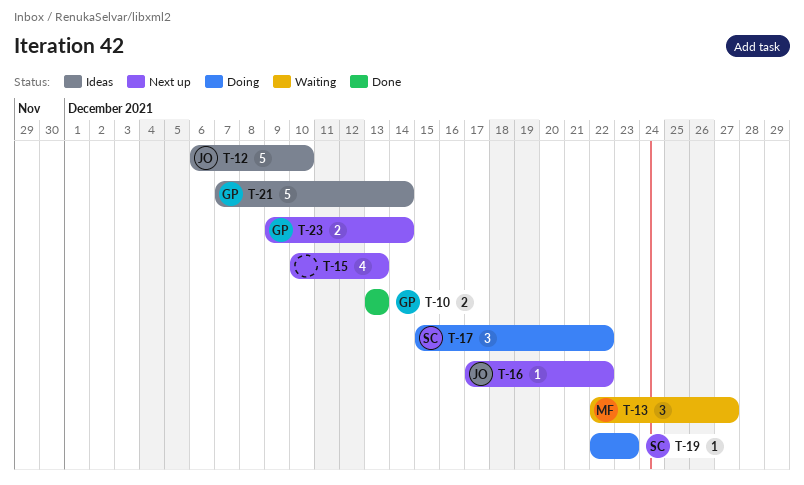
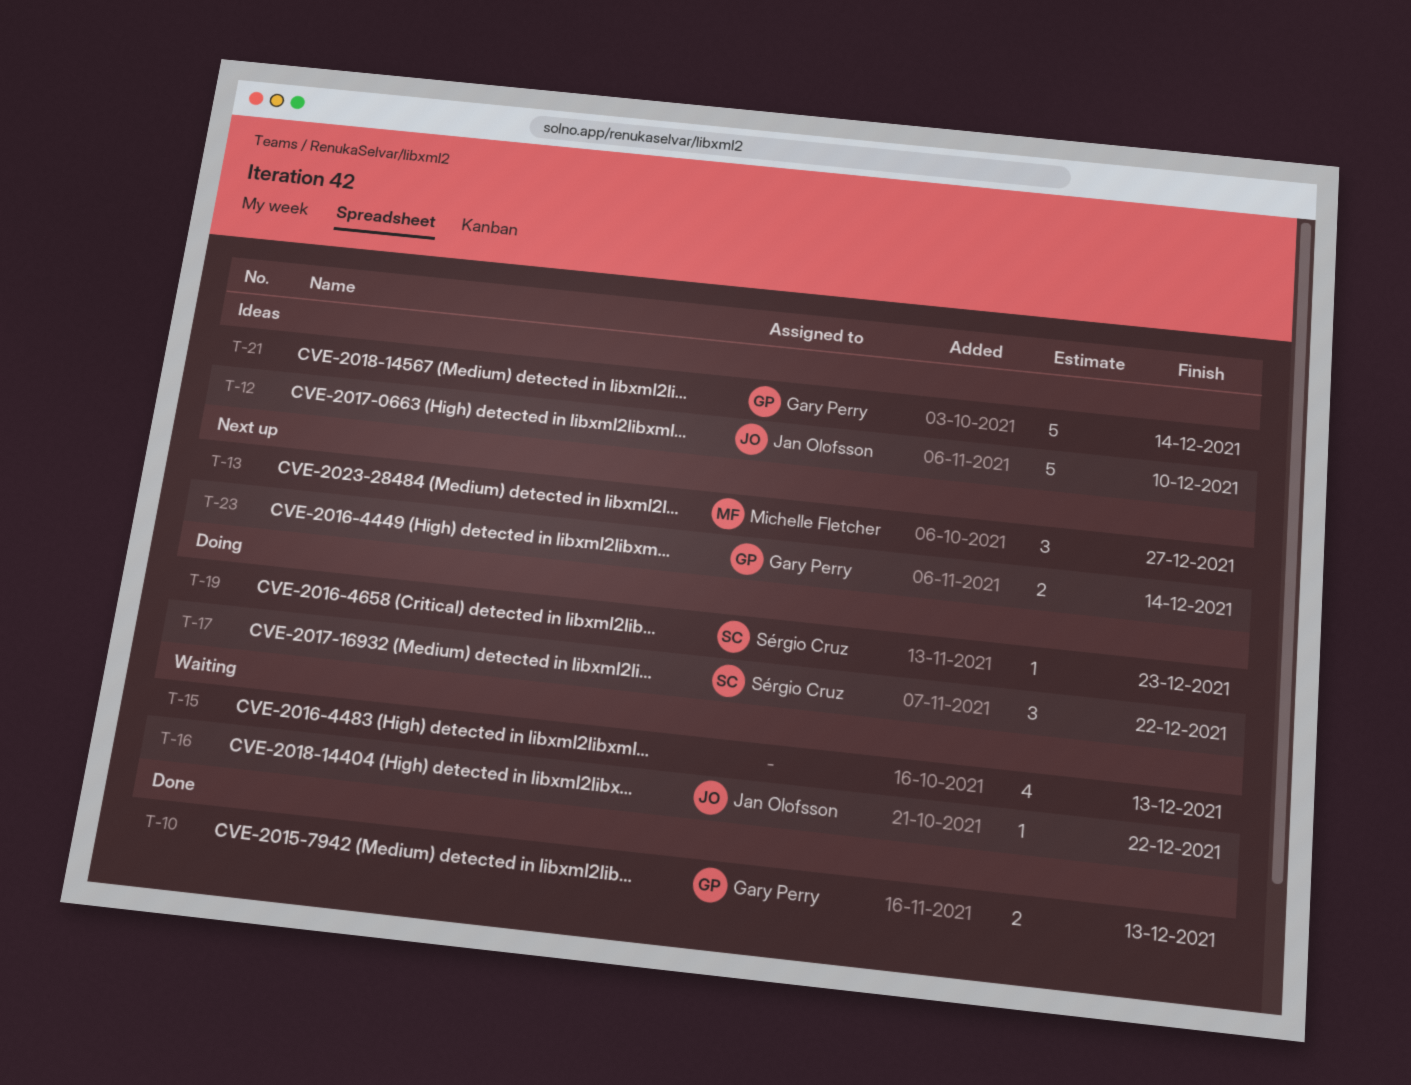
T-13, status: Waiting -> Next up
T-15, status: Next up -> Waiting
T-16, status: Next up -> Waiting

